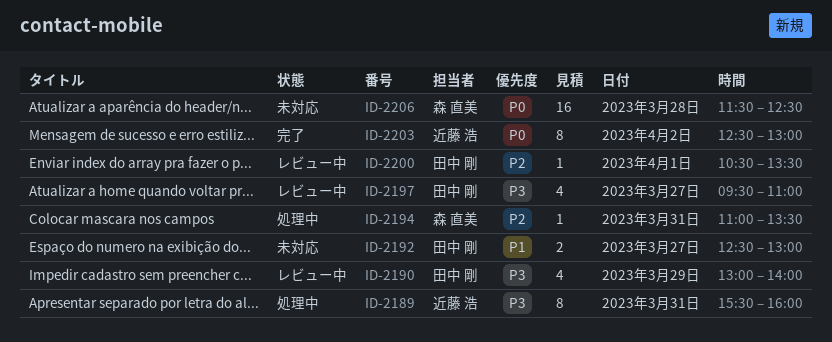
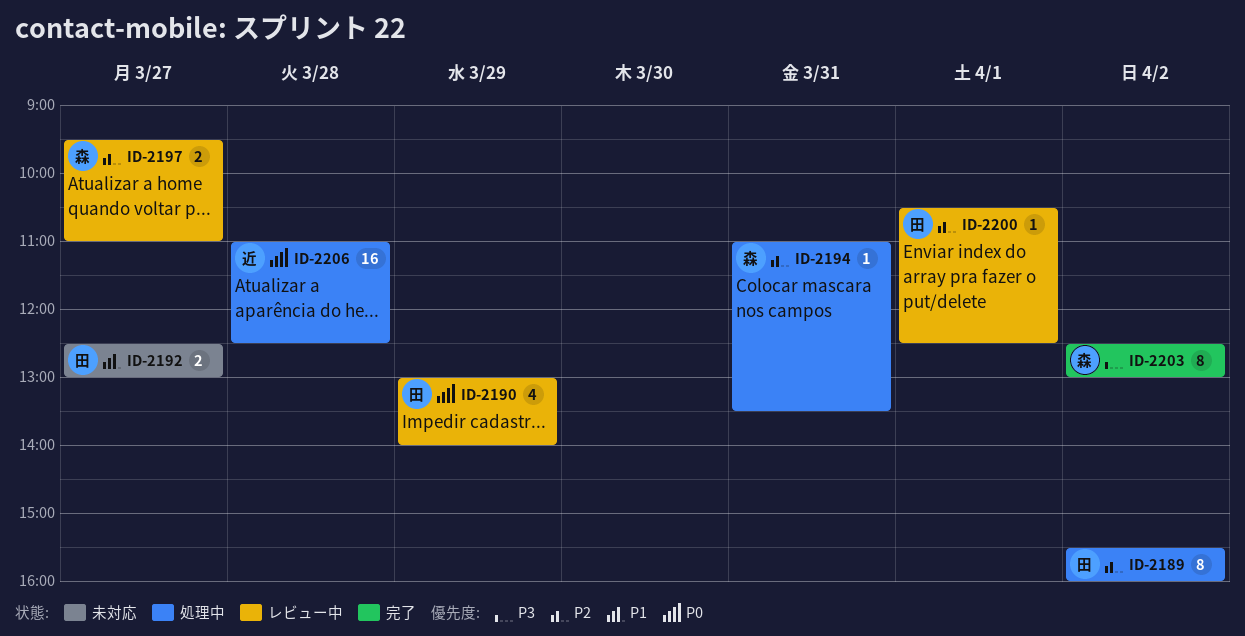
ID-2189, owner: 近藤 浩 -> 田中 剛
ID-2189, priority: P3 -> P2
ID-2189, day: Mar 31 -> Apr 2
ID-2190, priority: P3 -> P0
ID-2197, owner: 田中 剛 -> 森 直美
ID-2197, priority: P3 -> P2
ID-2197, estimate: 4 -> 2
ID-2200, ends: 13:30 -> 12:30
ID-2203, owner: 近藤 浩 -> 森 直美
ID-2203, priority: P0 -> P3
ID-2206, status: 未対応 -> 処理中
ID-2206, owner: 森 直美 -> 近藤 浩
ID-2206, begins: 11:30 -> 11:00

